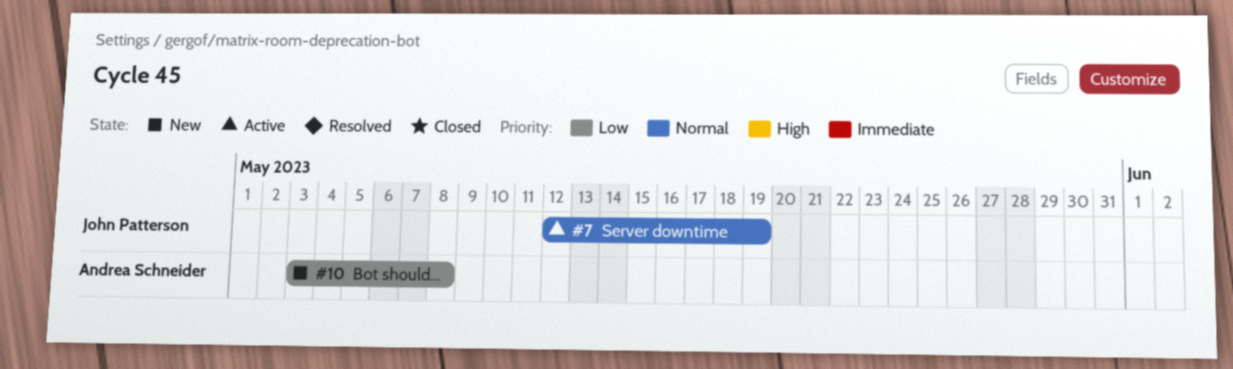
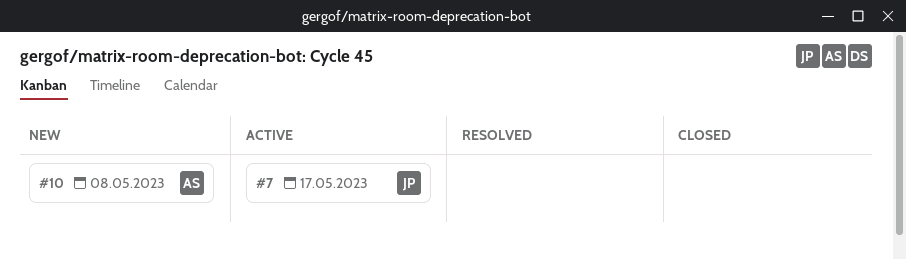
#7, due: May 19 -> May 17

